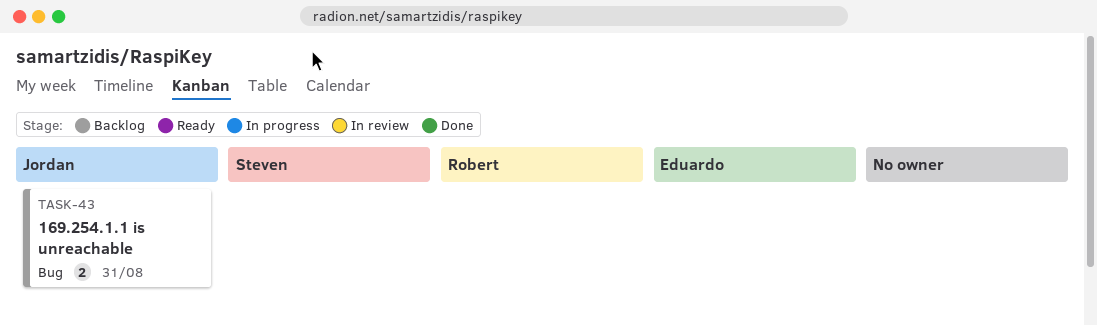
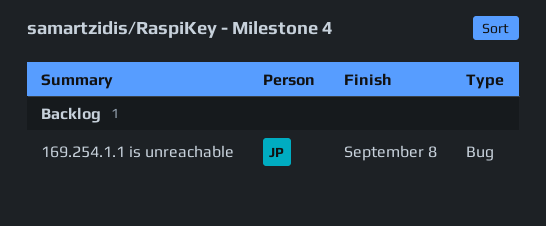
169.254.1.1 is unreachable, due: Aug 31 -> Sep 8

